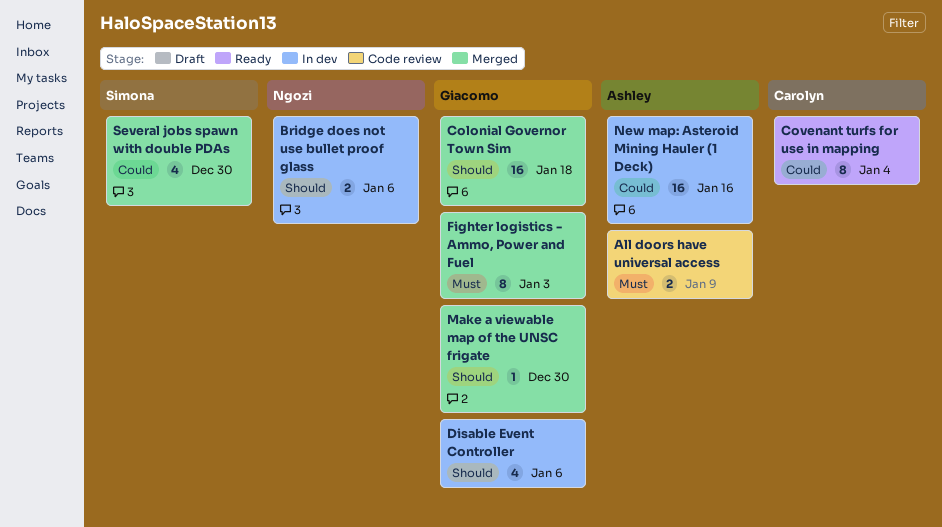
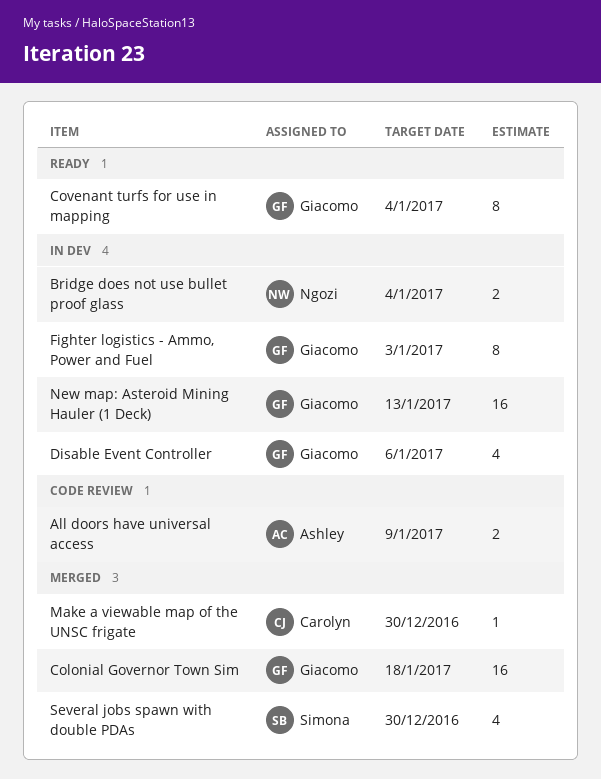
Bridge does not use bullet proof glass, due: Jan 6 -> Jan 4
Covenant turfs for use in mapping, owner: Carolyn -> Giacomo
Fighter logistics - Ammo, Power and Fuel, status: Merged -> In dev
Make a viewable map of the UNSC frigate, owner: Giacomo -> Carolyn
New map: Asteroid Mining Hauler (1 Deck), owner: Ashley -> Giacomo
New map: Asteroid Mining Hauler (1 Deck), due: Jan 16 -> Jan 13

